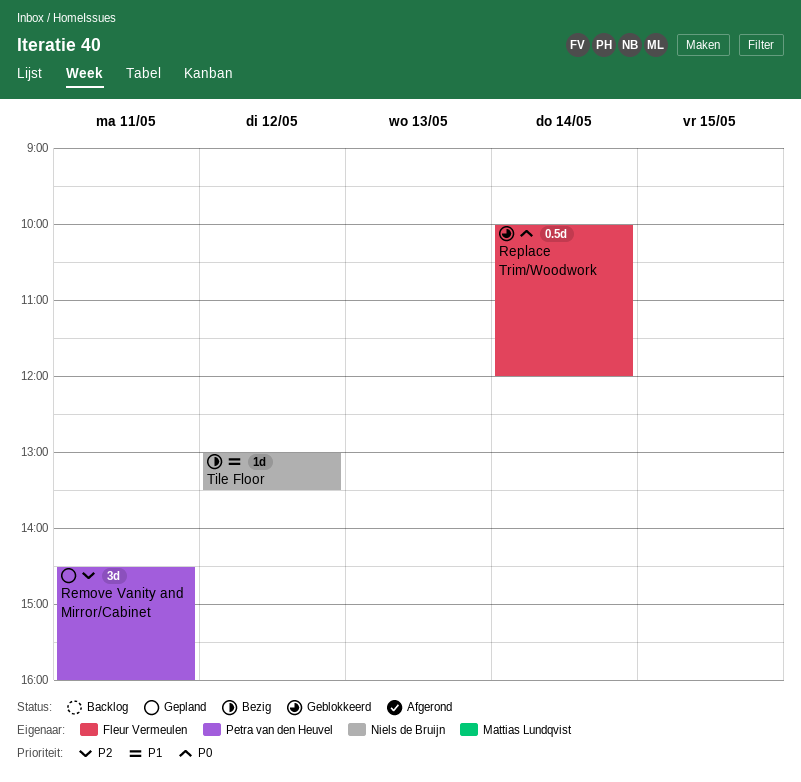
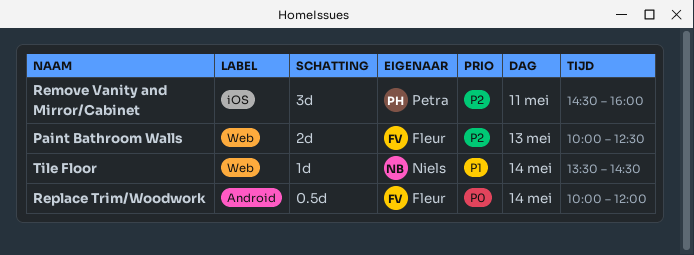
Paint Bathroom Walls: none -> present
Tile Floor, day: May 12 -> May 14
Tile Floor, begins: 13:00 -> 13:30
Tile Floor, ends: 13:30 -> 14:30

